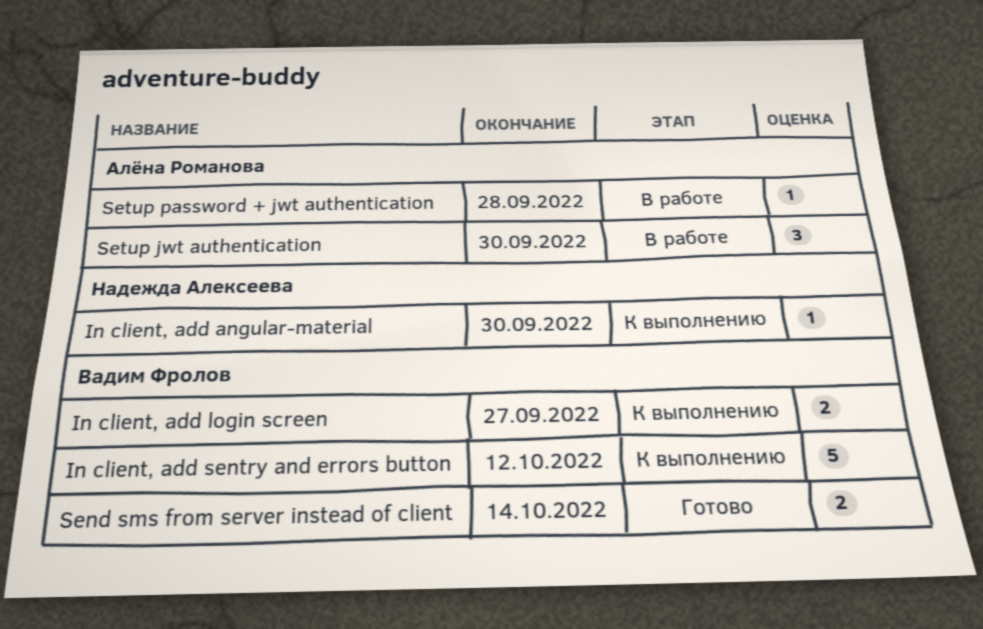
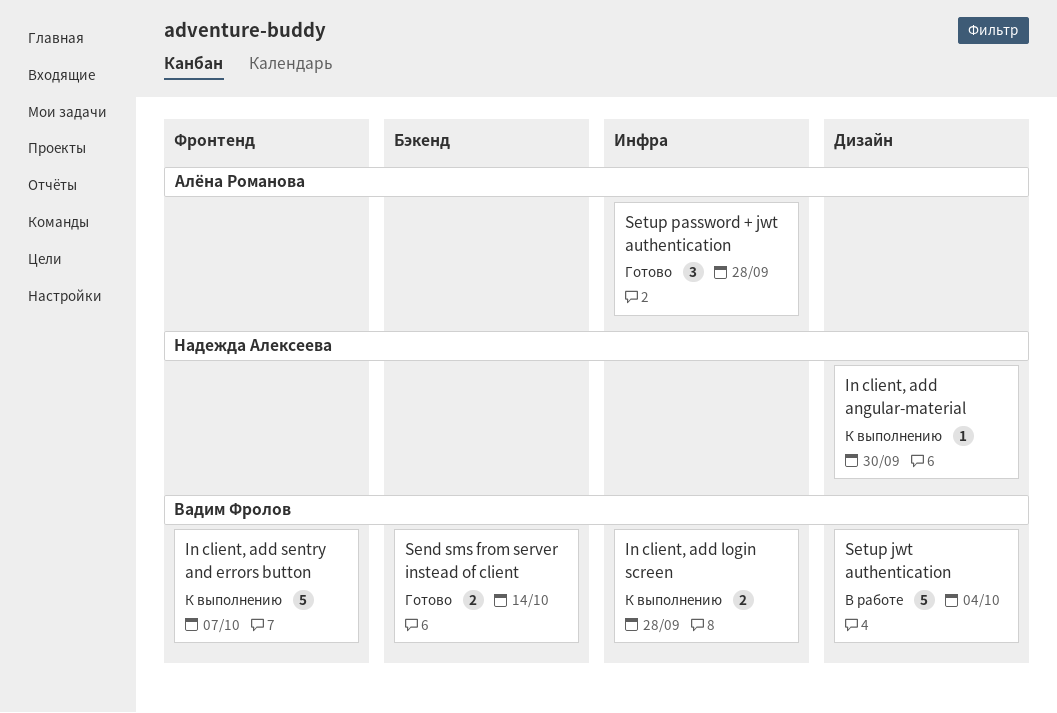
In client, add login screen, due: Sep 27 -> Sep 28
In client, add sentry and errors button, due: Oct 12 -> Oct 7
Setup jwt authentication, owner: Алёна Романова -> Вадим Фролов
Setup jwt authentication, estimate: 3 -> 5
Setup jwt authentication, due: Sep 30 -> Oct 4
Setup password + jwt authentication, status: В работе -> Готово
Setup password + jwt authentication, estimate: 1 -> 3

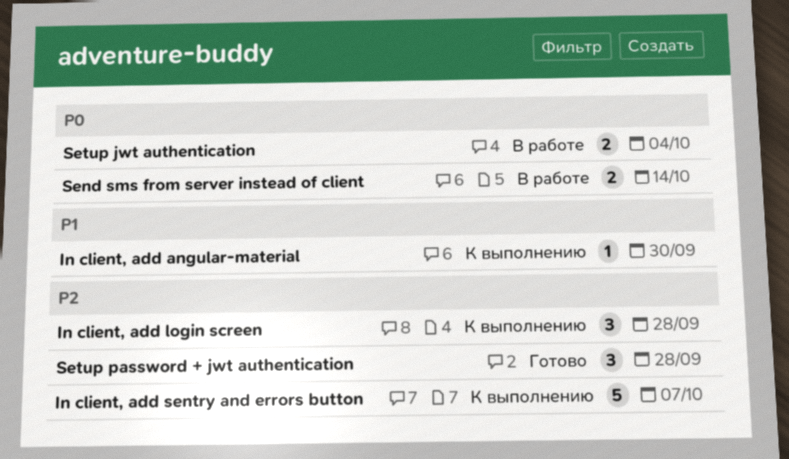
In client, add login screen, estimate: 2 -> 3
Send sms from server instead of client, status: Готово -> В работе
Setup jwt authentication, estimate: 5 -> 2

